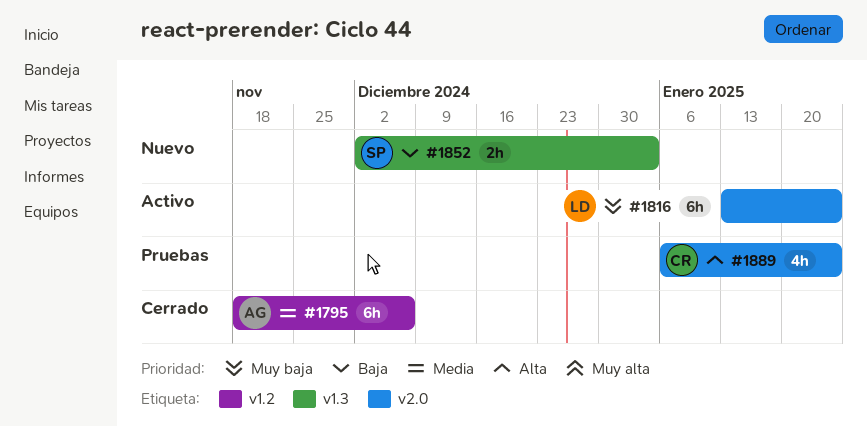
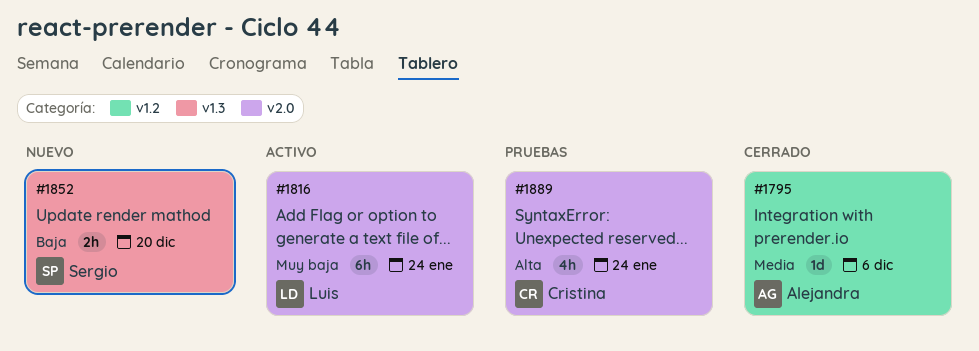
#1795, estimate: 6h -> 1d
#1852, due: Jan 3 -> Dec 20

